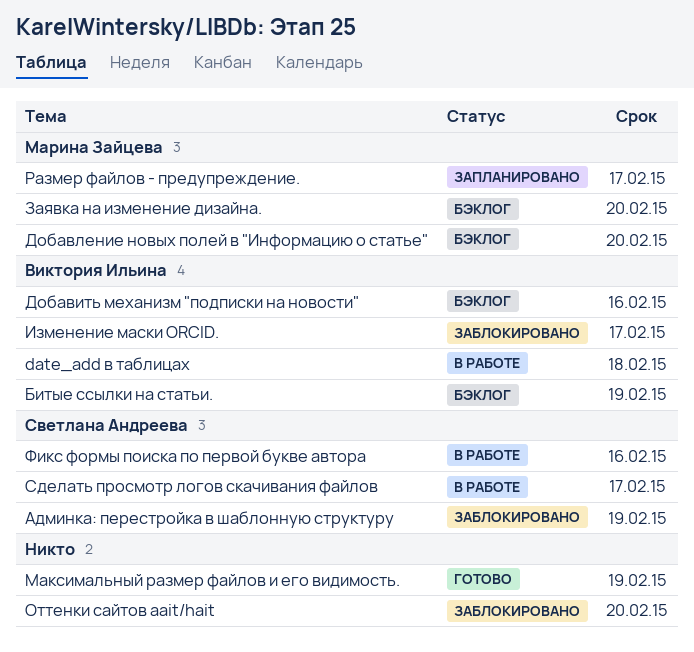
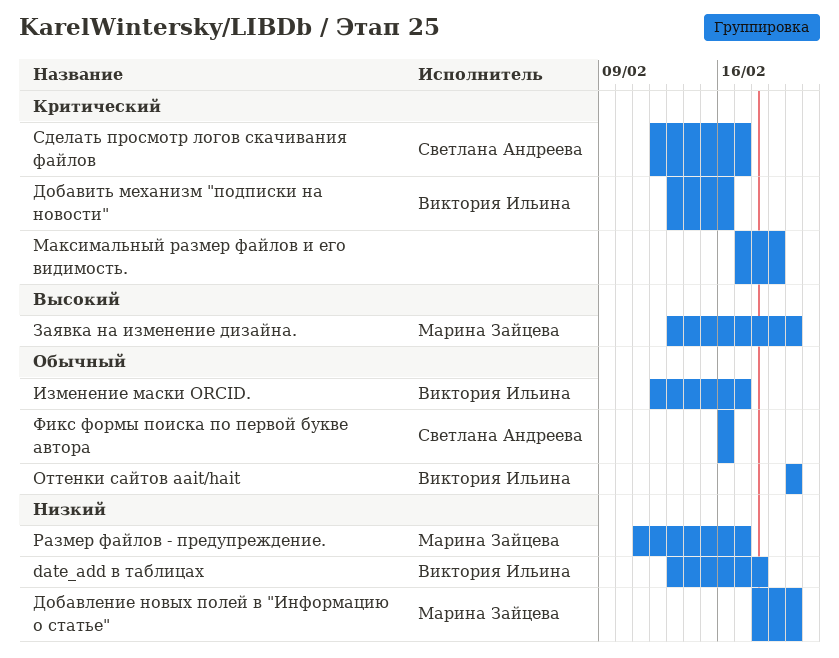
Админка: перестройка в шаблонную структуру: present -> none
Битые ссылки на статьи.: present -> none
Оттенки сайтов aait/hait, owner: none -> Виктория Ильина

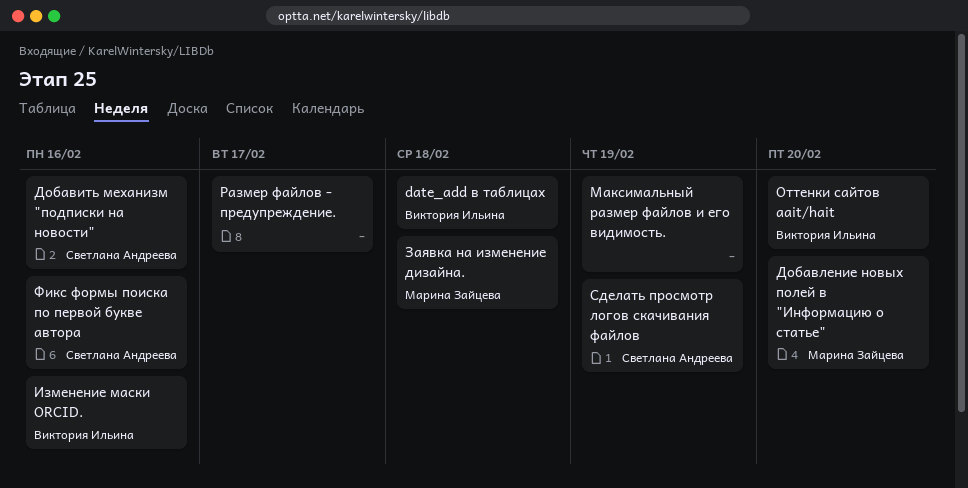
Добавить механизм "подписки на новости", owner: Виктория Ильина -> Светлана Андреева
Заявка на изменение дизайна., due: Feb 20 -> Feb 18
Изменение маски ORCID., due: Feb 17 -> Feb 16
Размер файлов - предупреждение., owner: Марина Зайцева -> none
Сделать просмотр логов скачивания файлов, due: Feb 17 -> Feb 19

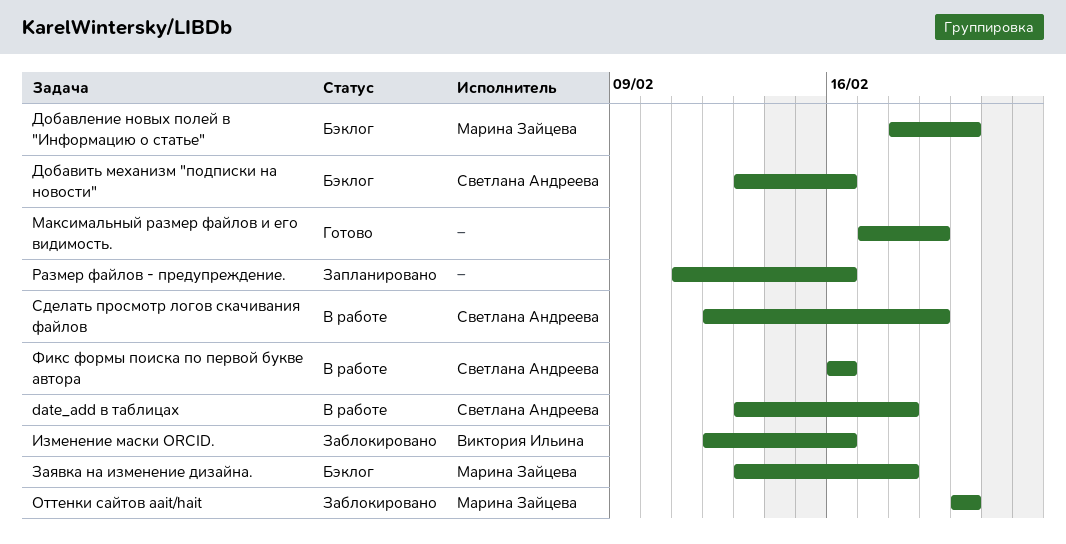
date_add в таблицах, owner: Виктория Ильина -> Светлана Андреева
Оттенки сайтов aait/hait, owner: Виктория Ильина -> Марина Зайцева
Размер файлов - предупреждение., due: Feb 17 -> Feb 16

